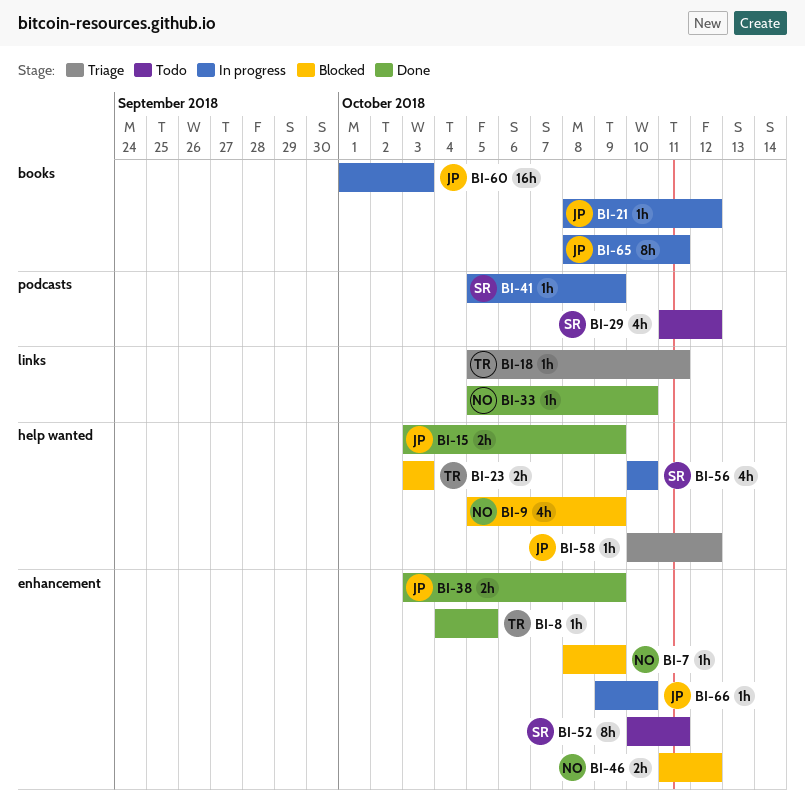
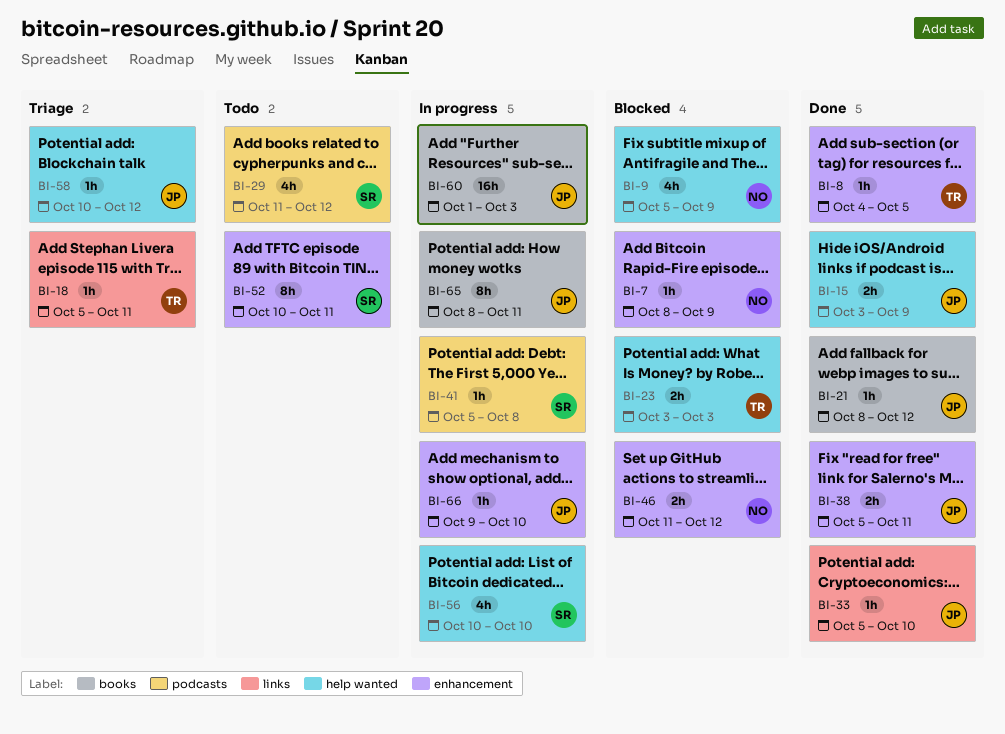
BI-21, status: In progress -> Done
BI-33, owner: NO -> JP
BI-38, start: Oct 3 -> Oct 5
BI-38, due: Oct 9 -> Oct 11
BI-41, due: Oct 9 -> Oct 8

